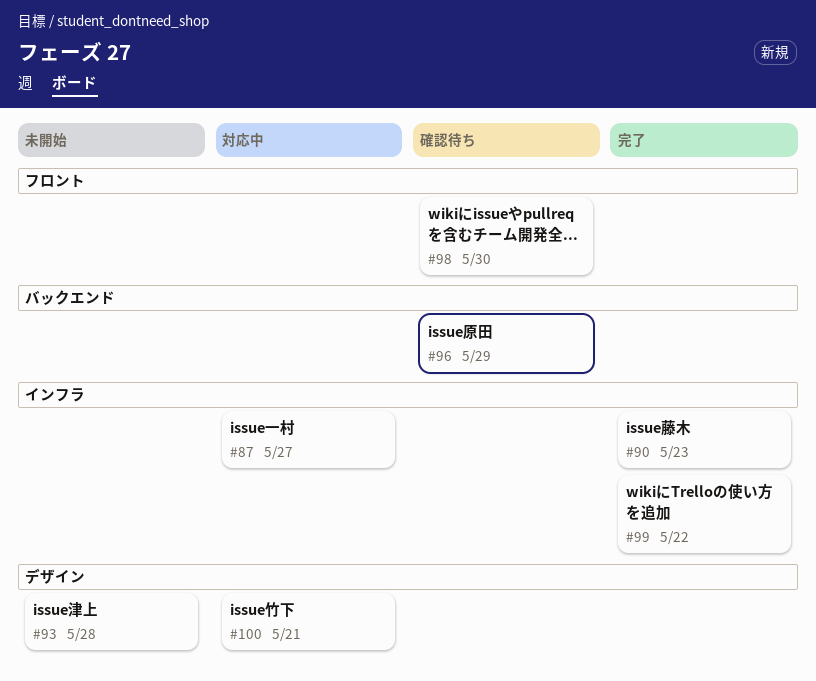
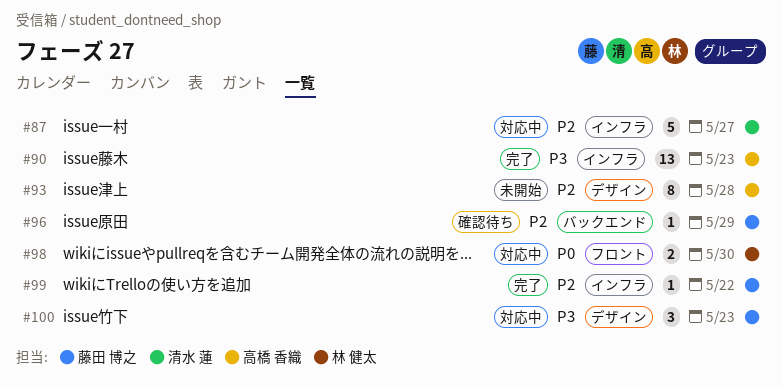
#98, status: 確認待ち -> 対応中
#100, due: May 21 -> May 23

